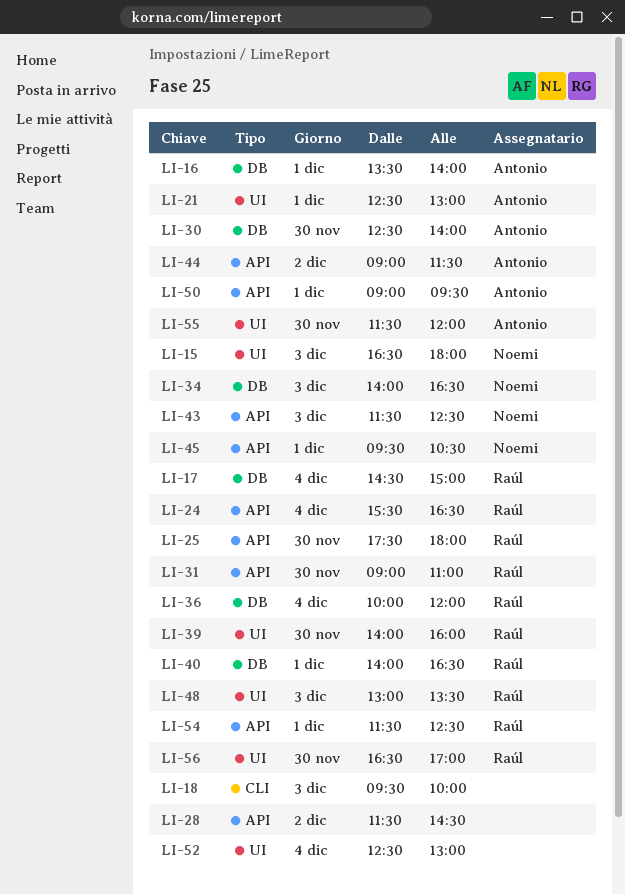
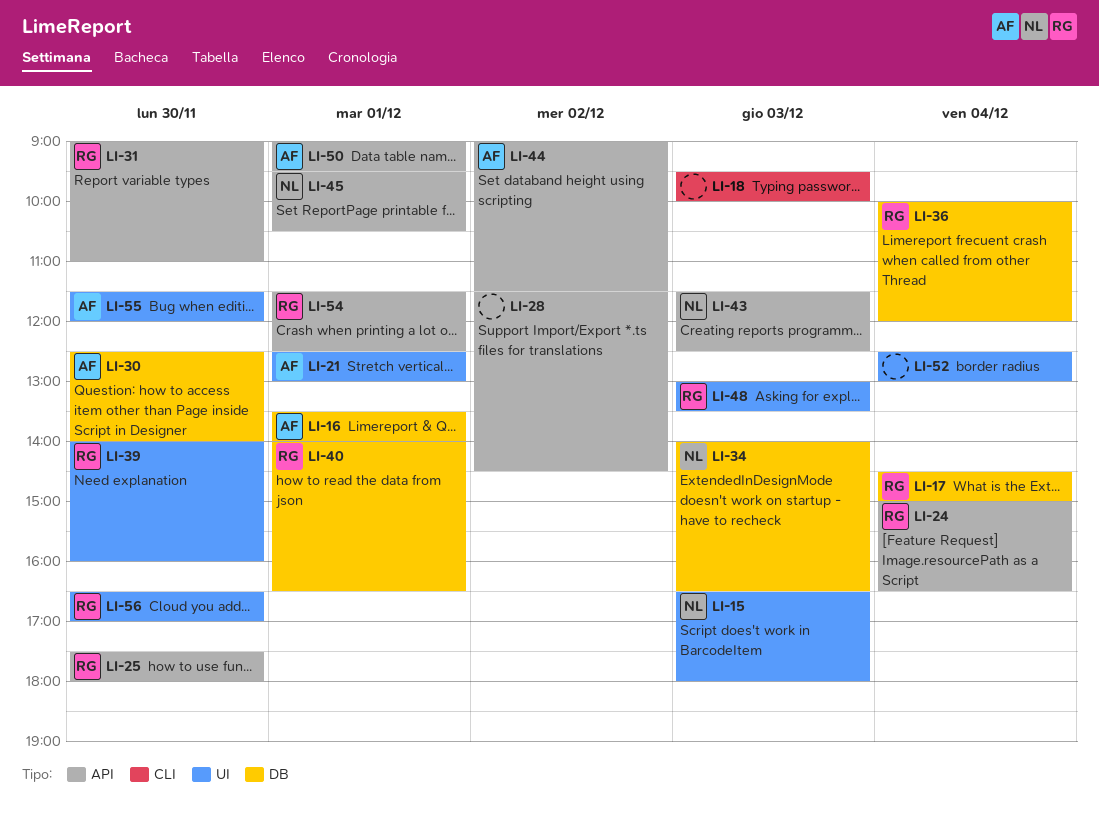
LI-24, begins: 15:30 -> 15:00

